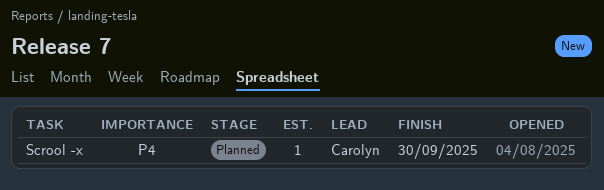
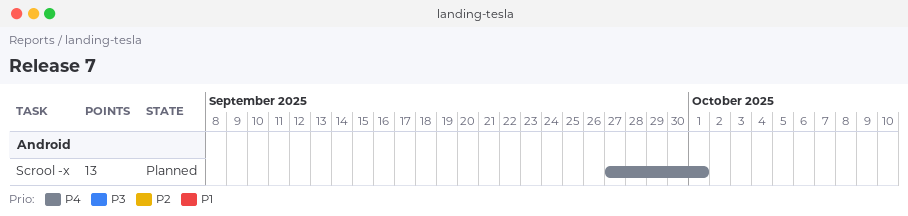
Scrool -x, estimate: 1 -> 13
Scrool -x, due: Sep 30 -> Oct 1

